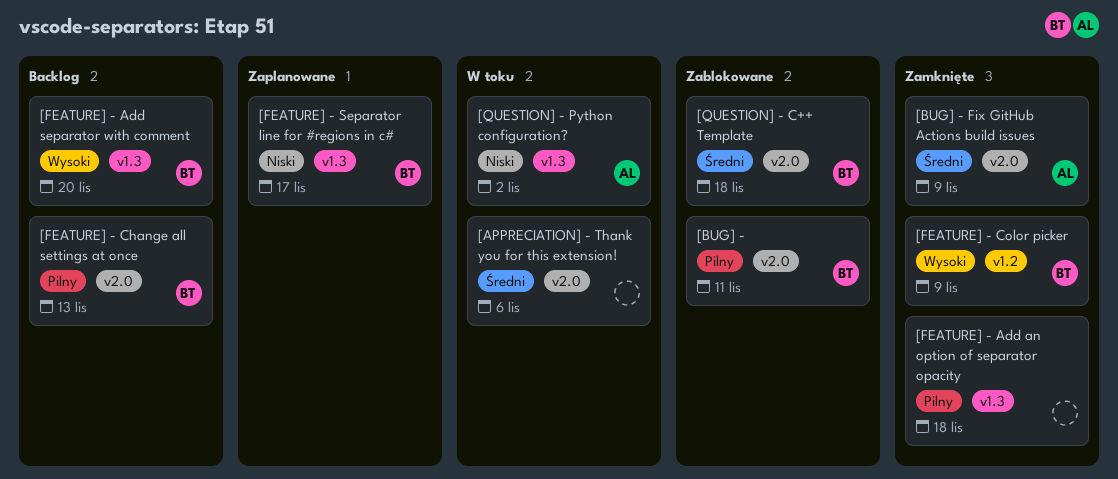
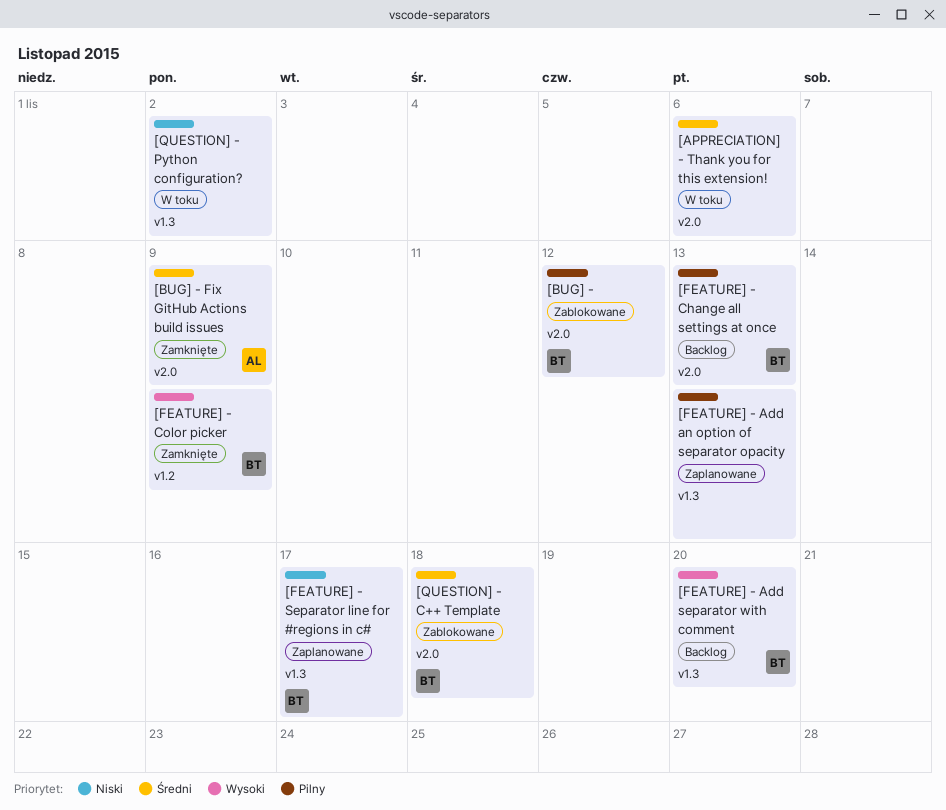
[BUG] -, due: Nov 11 -> Nov 12
[FEATURE] - Add an option of separator opacity, status: Zamknięte -> Zaplanowane
[FEATURE] - Add an option of separator opacity, due: Nov 18 -> Nov 13
[QUESTION] - Python configuration?, owner: AL -> none

